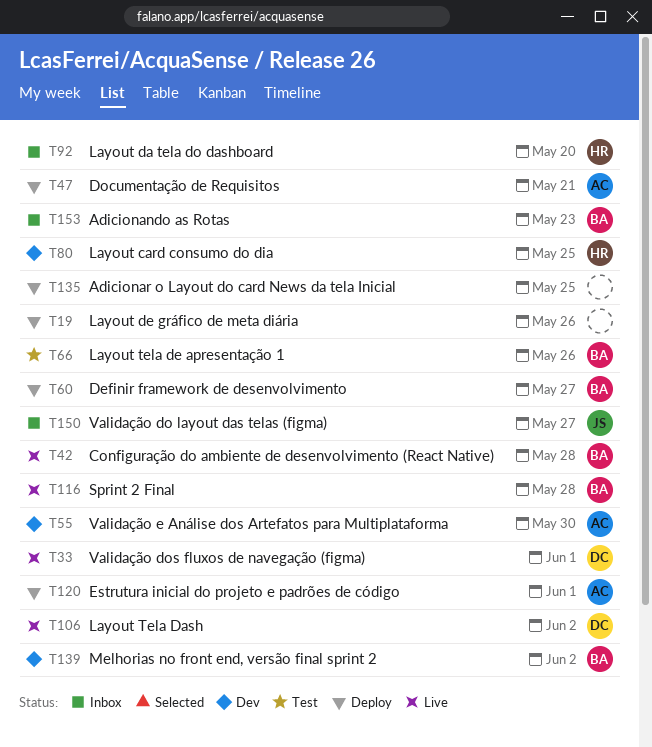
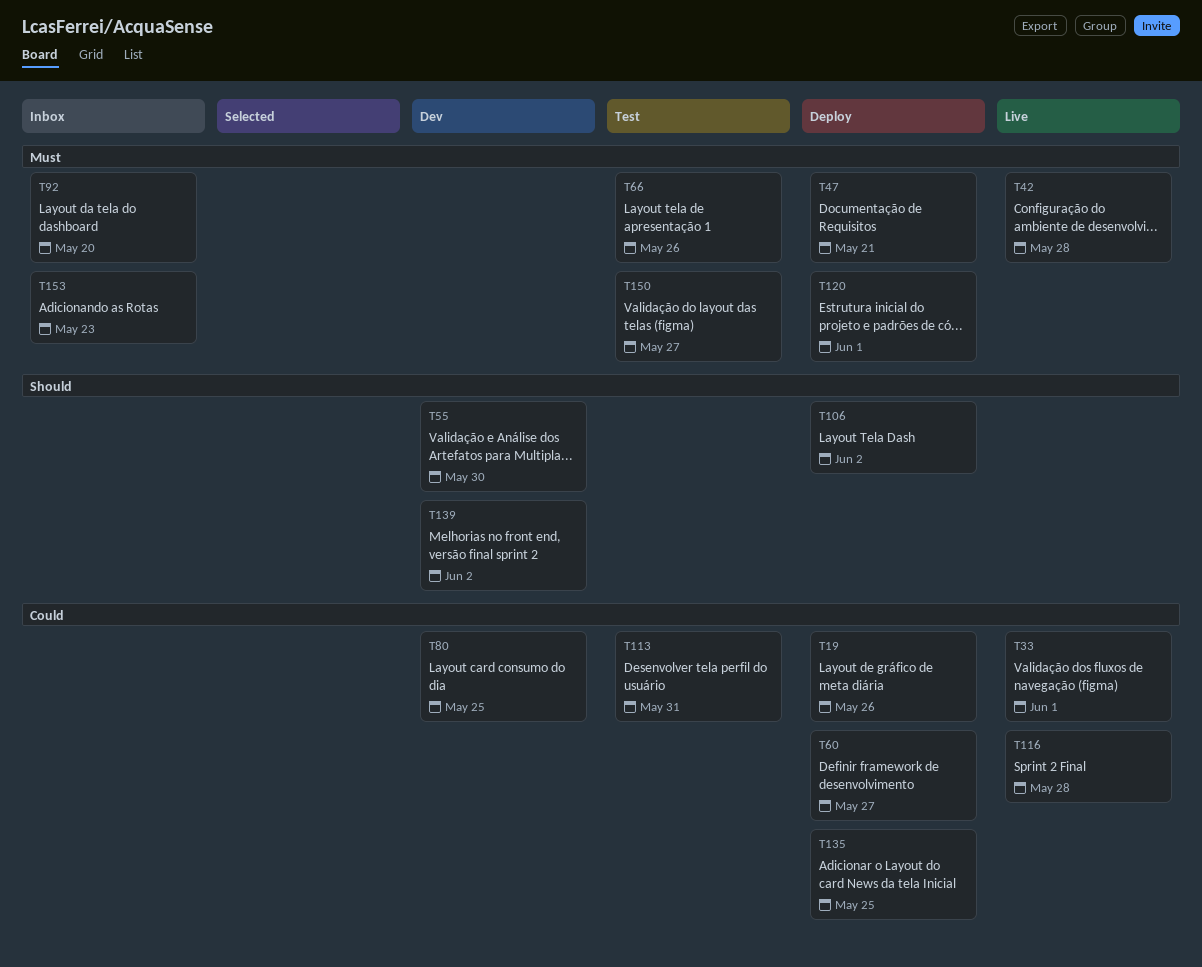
T106, status: Live -> Deploy
T113: none -> present
T150, status: Inbox -> Test

